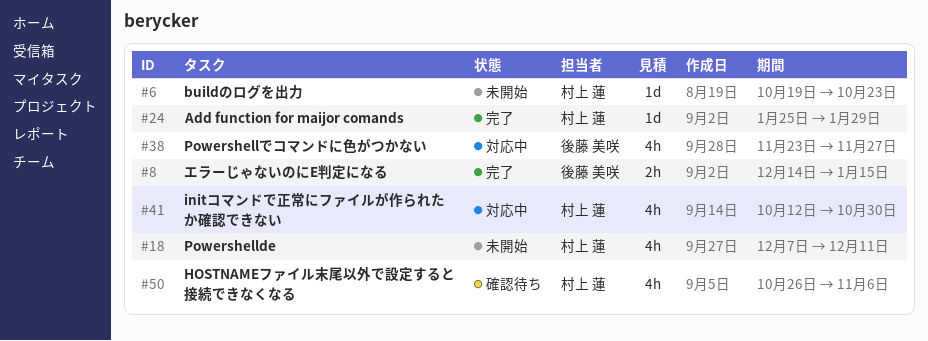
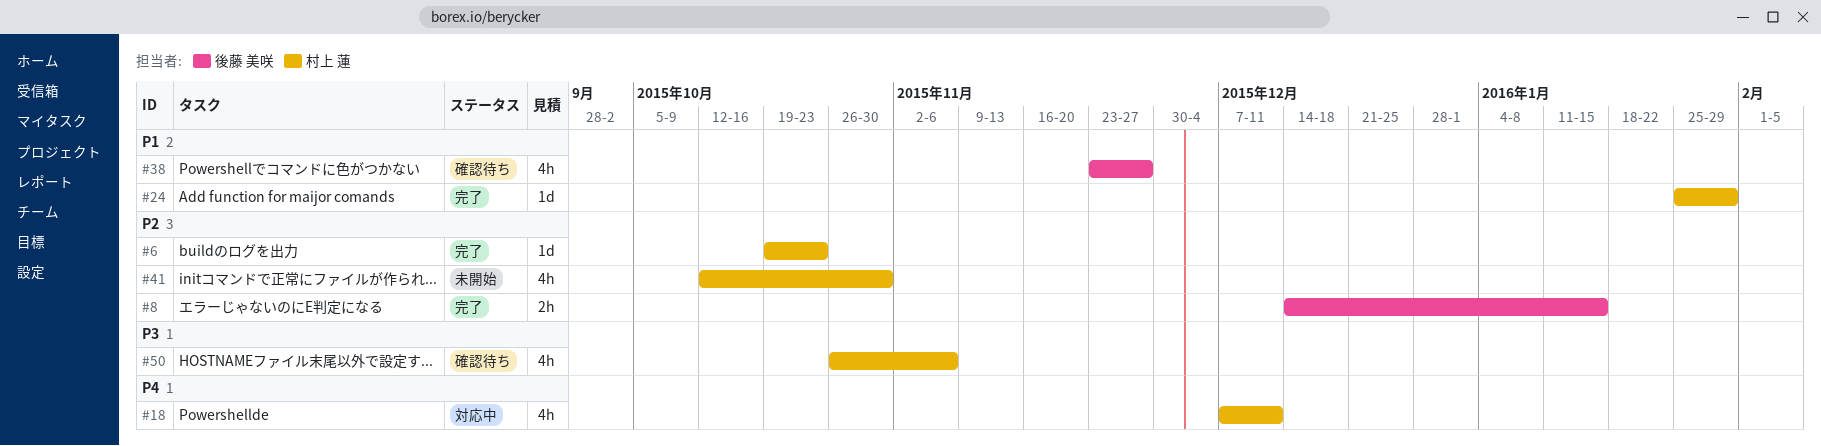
#6, status: 未開始 -> 完了
#18, status: 未開始 -> 対応中
#38, status: 対応中 -> 確認待ち
#41, status: 対応中 -> 未開始

